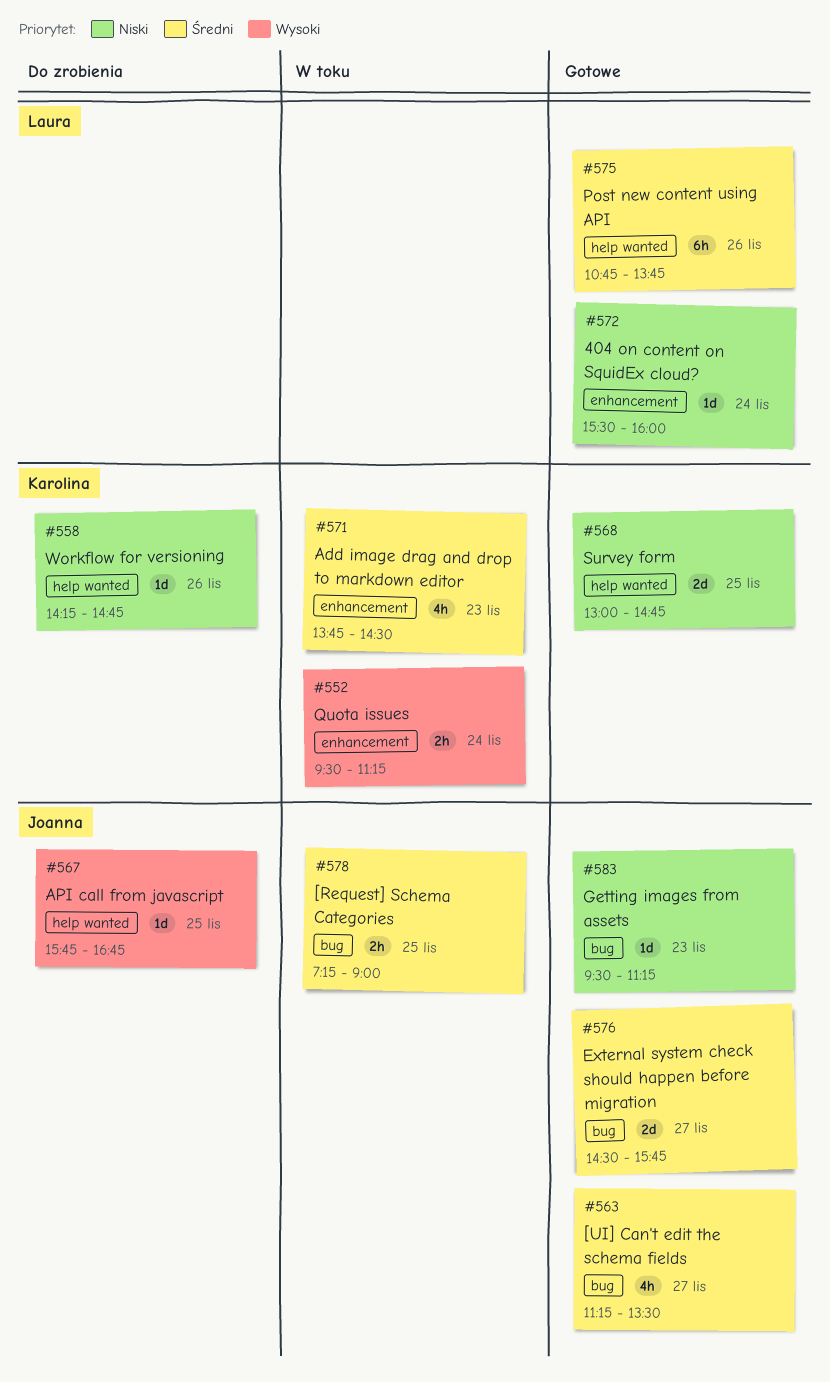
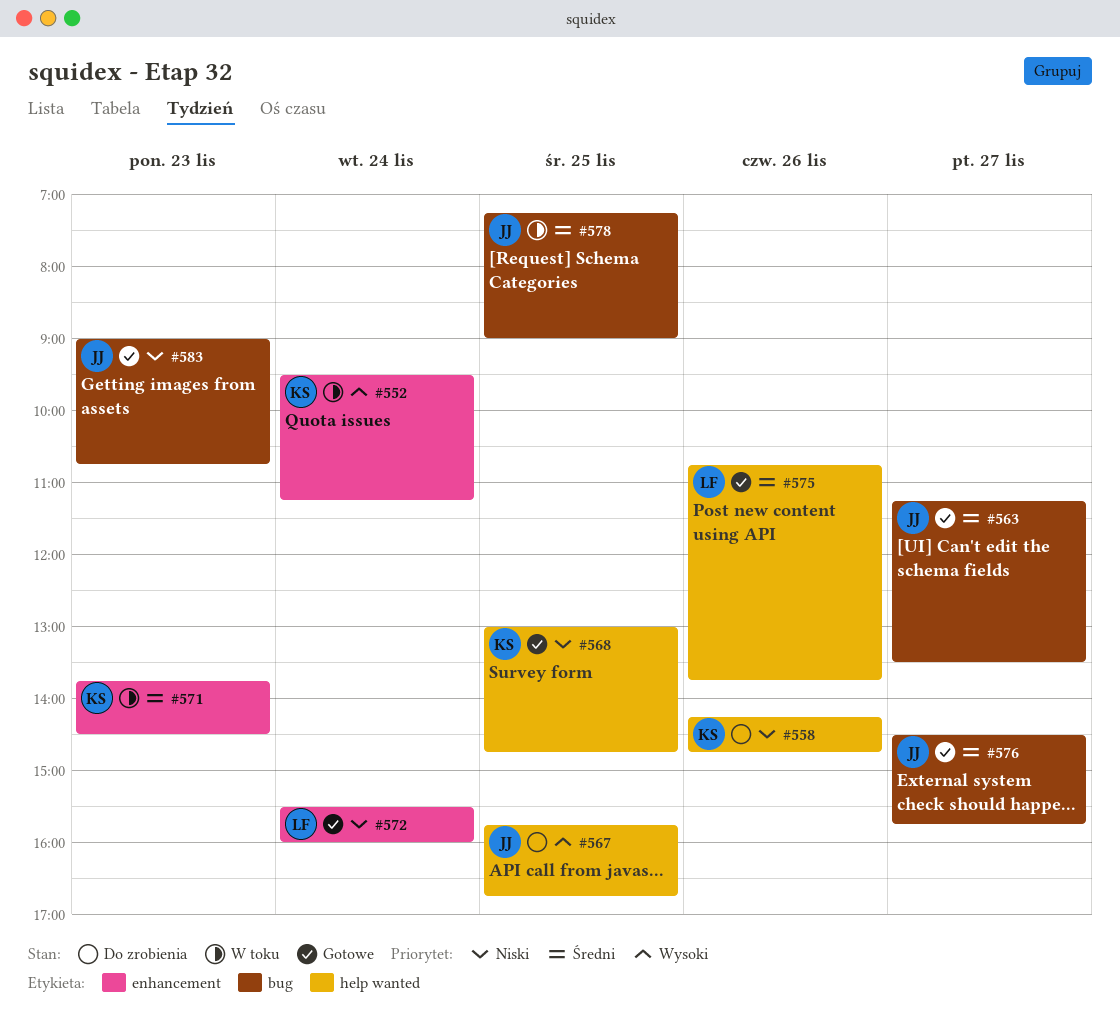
#583, begins: 09:30 -> 09:00
#583, ends: 11:15 -> 10:45

